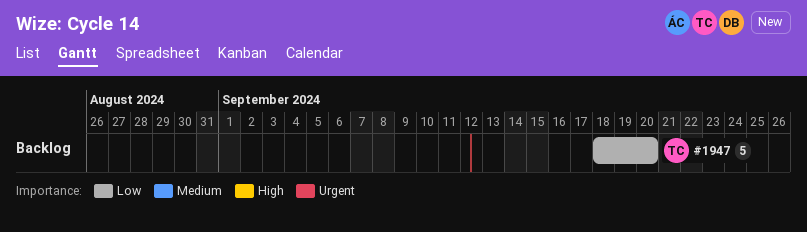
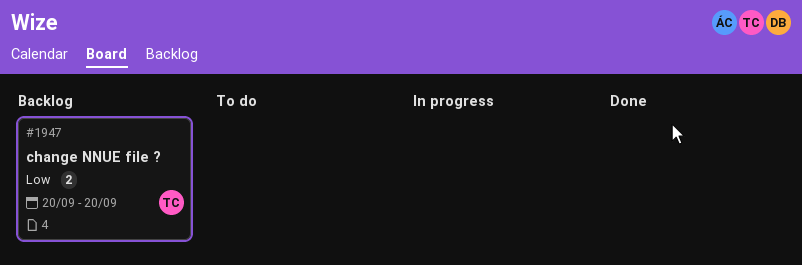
#1947, estimate: 5 -> 2
#1947, start: Sep 18 -> Sep 20

